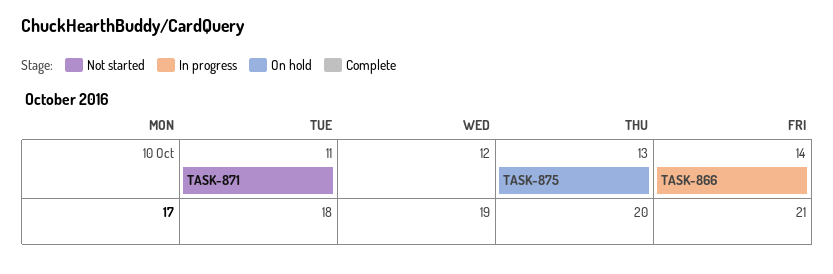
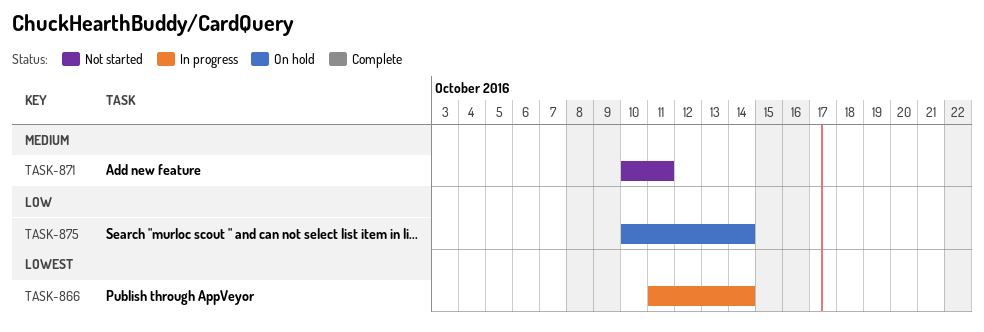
TASK-875, due: Oct 13 -> Oct 14

